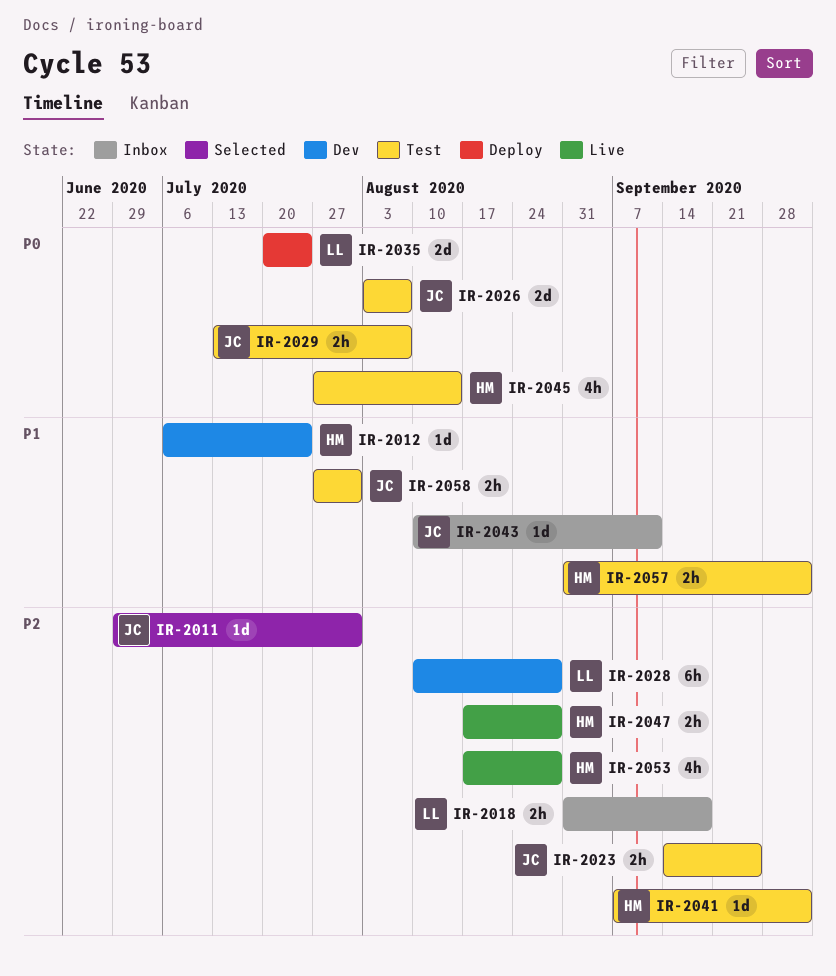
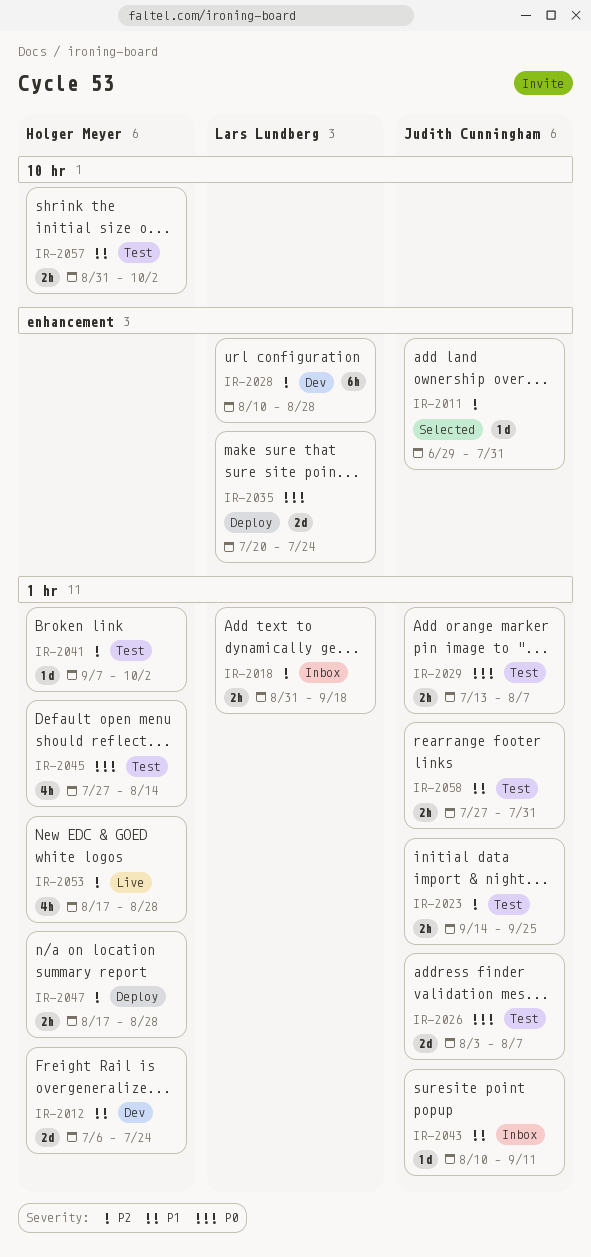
IR-2012, estimate: 1d -> 2d
IR-2047, status: Live -> Deploy

